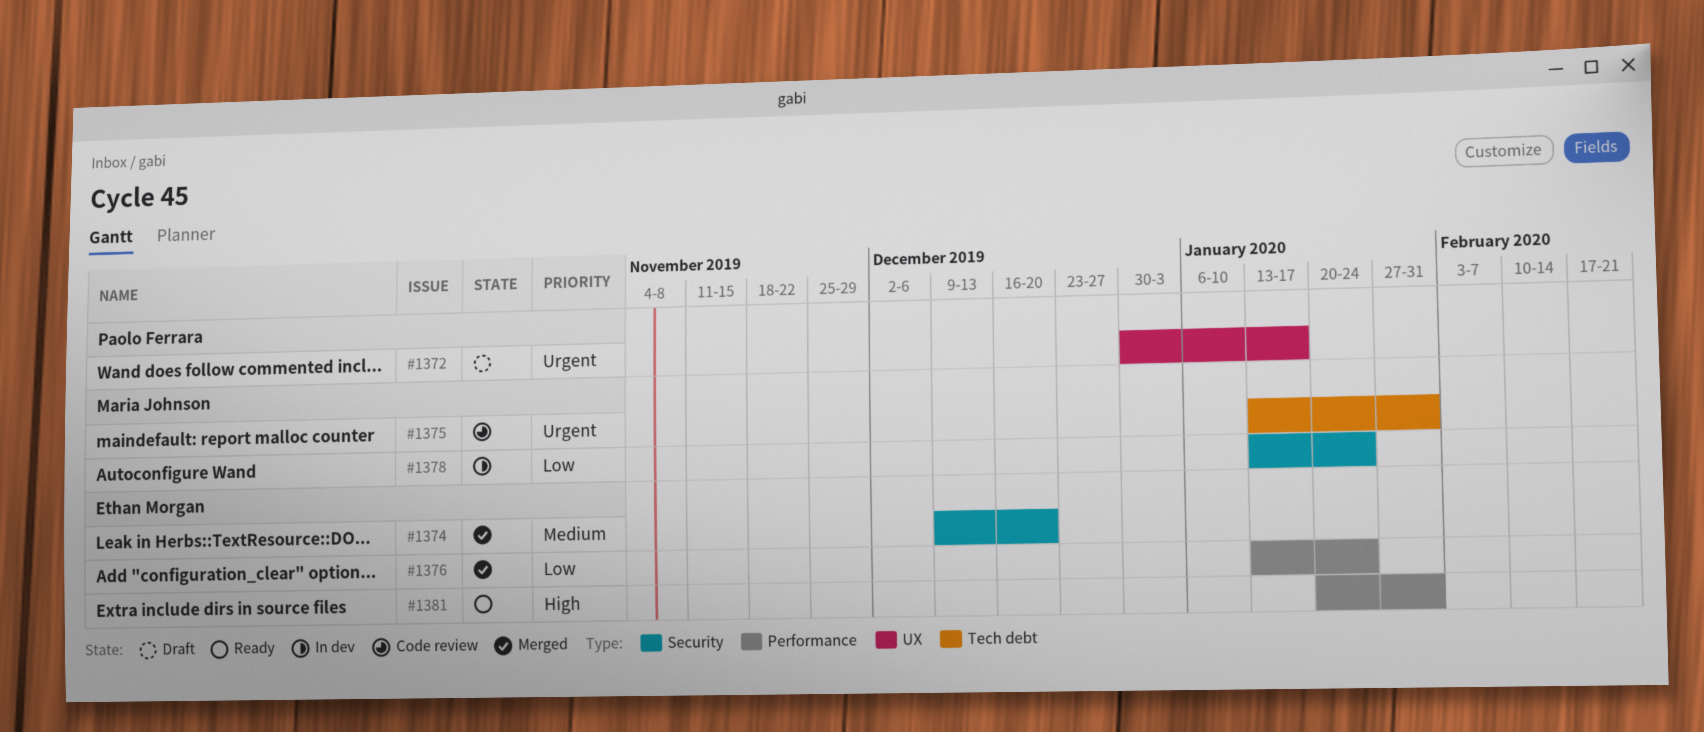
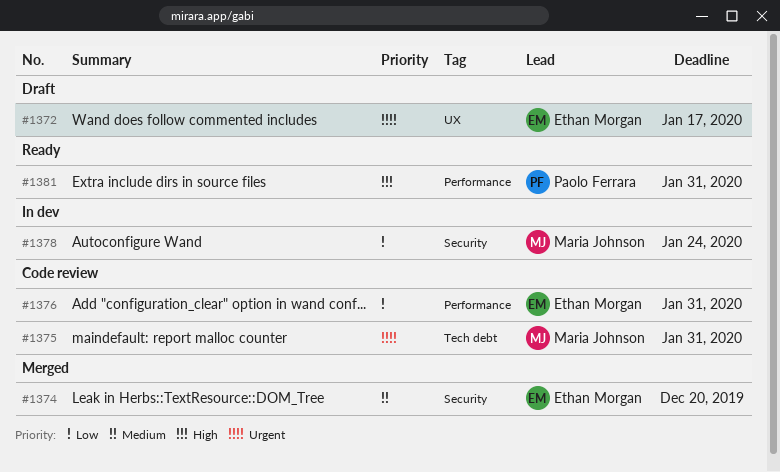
#1372, owner: Paolo Ferrara -> Ethan Morgan
#1376, status: Merged -> Code review
#1376, due: Jan 24 -> Jan 31
#1381, owner: Ethan Morgan -> Paolo Ferrara

